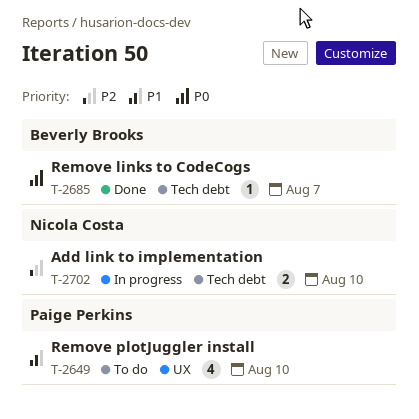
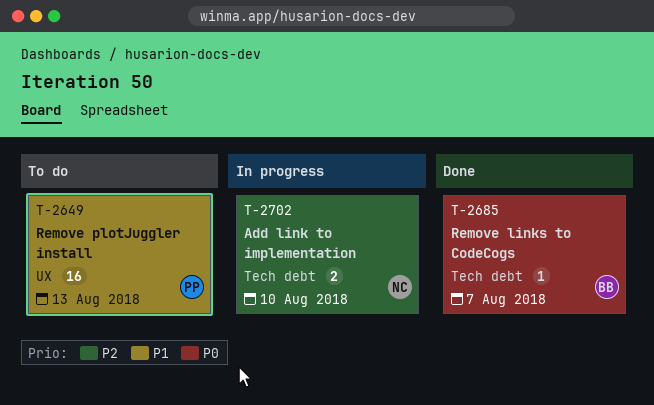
T-2649, estimate: 4 -> 16
T-2649, due: Aug 10 -> Aug 13

